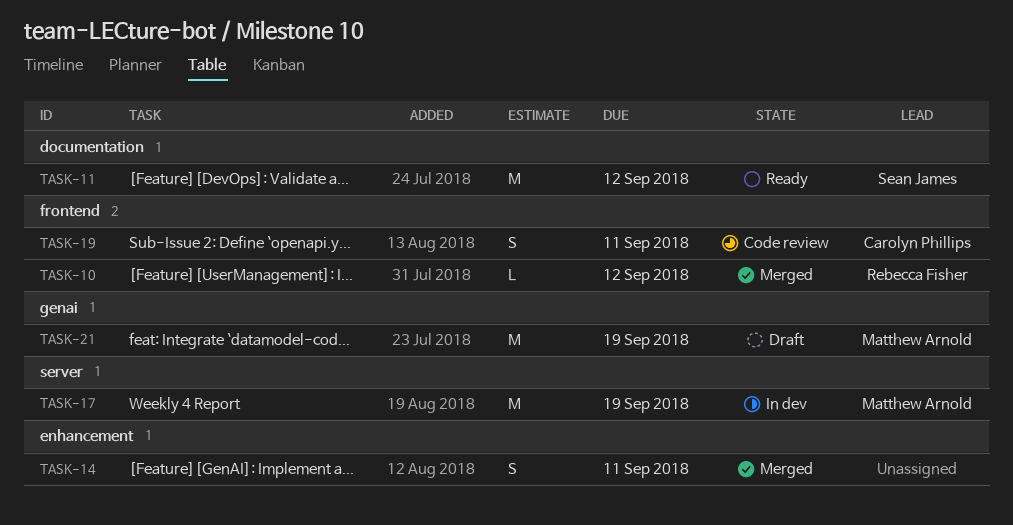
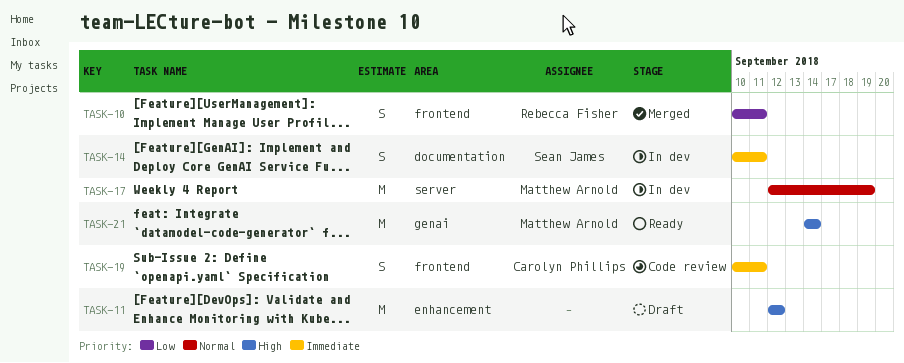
TASK-10, estimate: L -> S
TASK-10, due: Sep 12 -> Sep 11
TASK-11, status: Ready -> Draft
TASK-11, owner: Sean James -> none
TASK-11, label: documentation -> enhancement
TASK-14, status: Merged -> In dev
TASK-14, owner: none -> Sean James
TASK-14, label: enhancement -> documentation
TASK-21, status: Draft -> Ready
TASK-21, due: Sep 19 -> Sep 14

